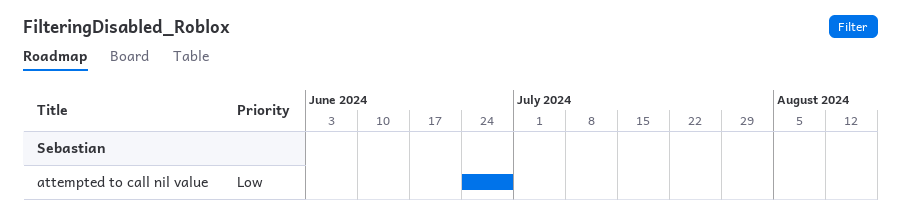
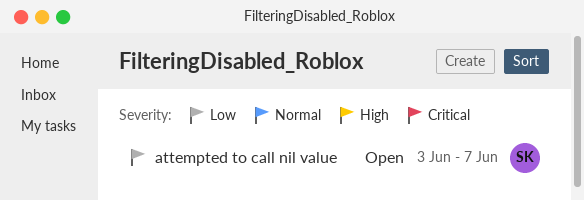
attempted to call nil value, start: Jun 24 -> Jun 3
attempted to call nil value, due: Jun 28 -> Jun 7

